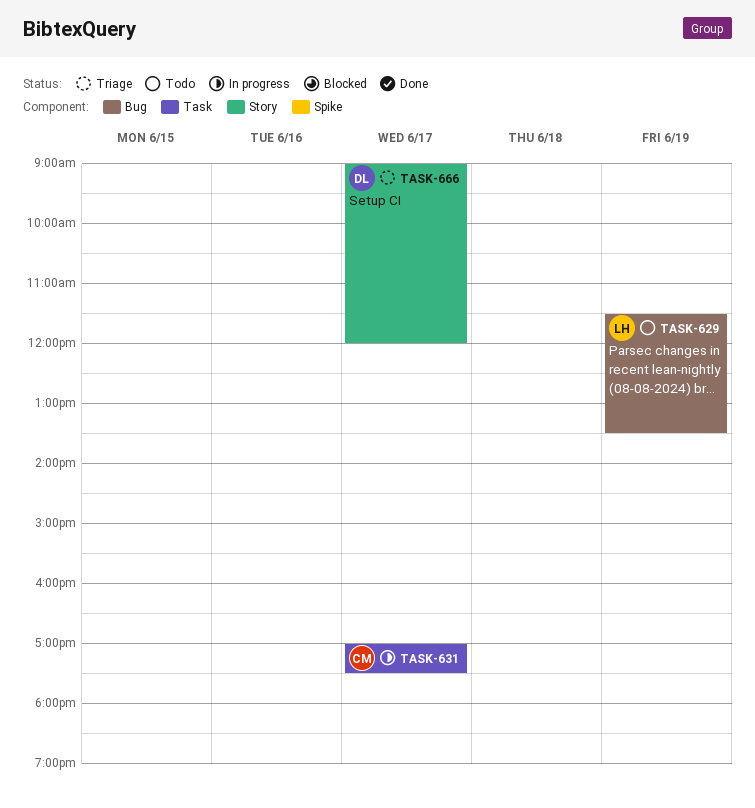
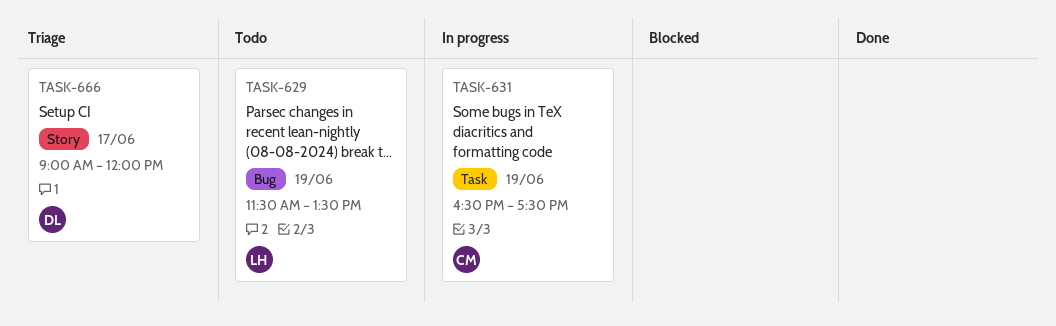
TASK-631, day: Jun 17 -> Jun 19
TASK-631, begins: 17:00 -> 16:30

